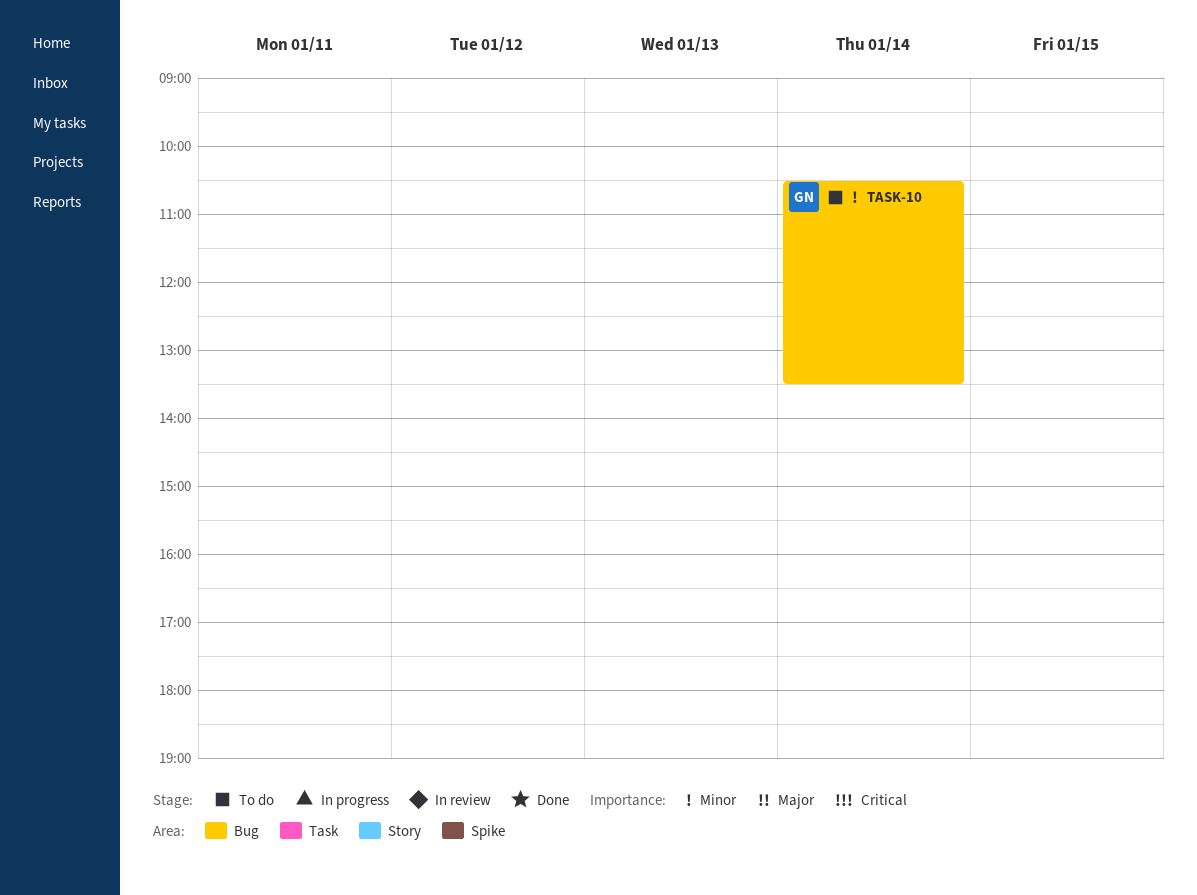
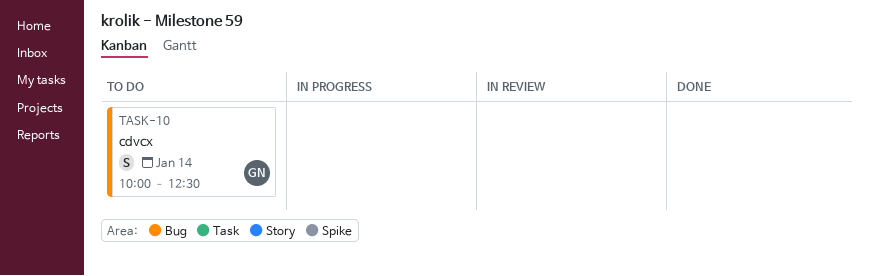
TASK-10, begins: 10:30 -> 10:00
TASK-10, ends: 13:30 -> 12:30

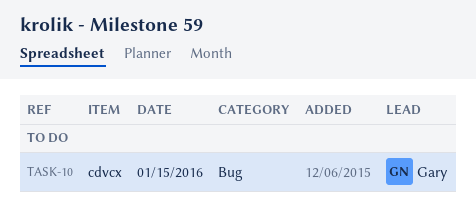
TASK-10, day: Jan 14 -> Jan 15

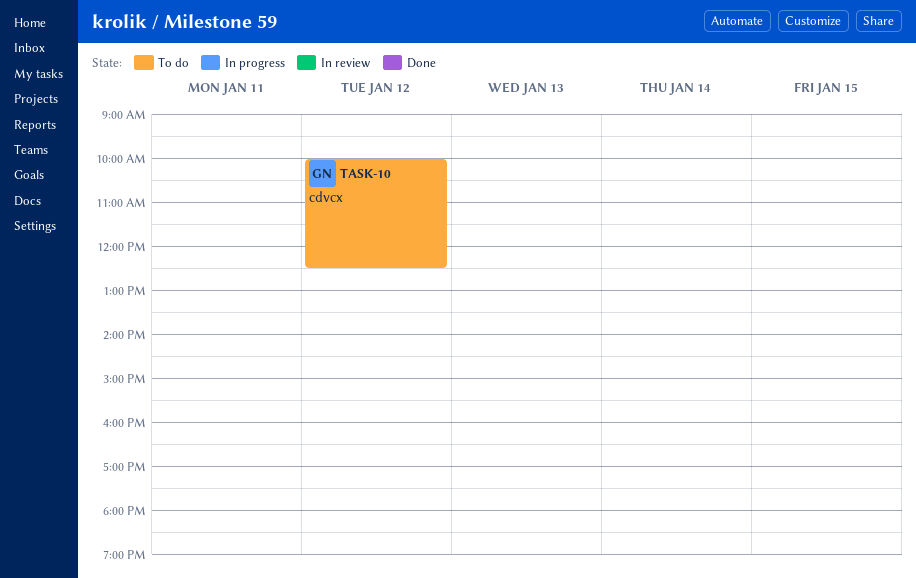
TASK-10, day: Jan 15 -> Jan 12

